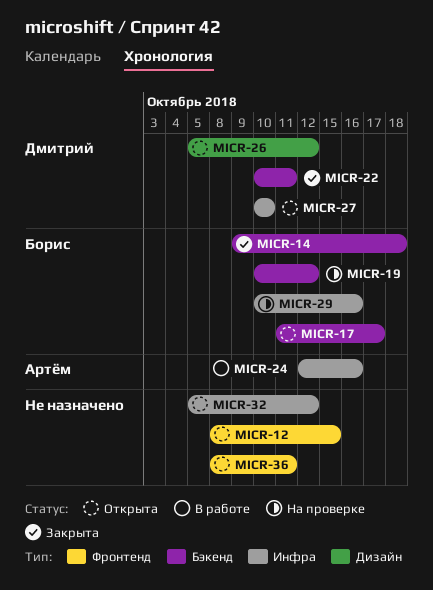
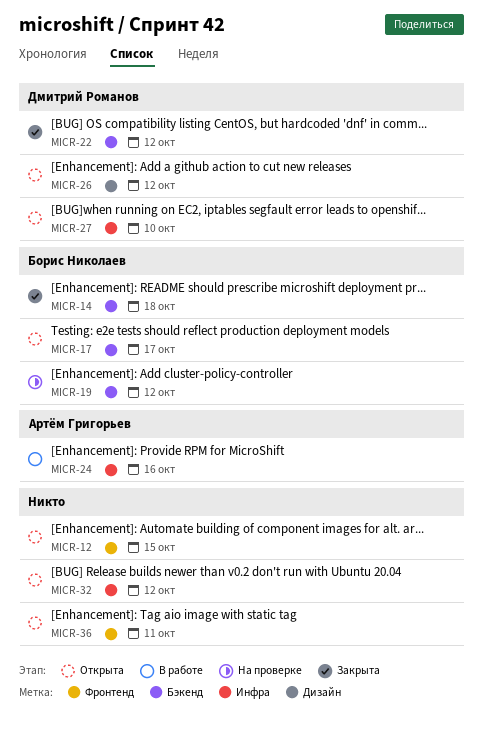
MICR-22, due: Oct 11 -> Oct 12
MICR-29: present -> none

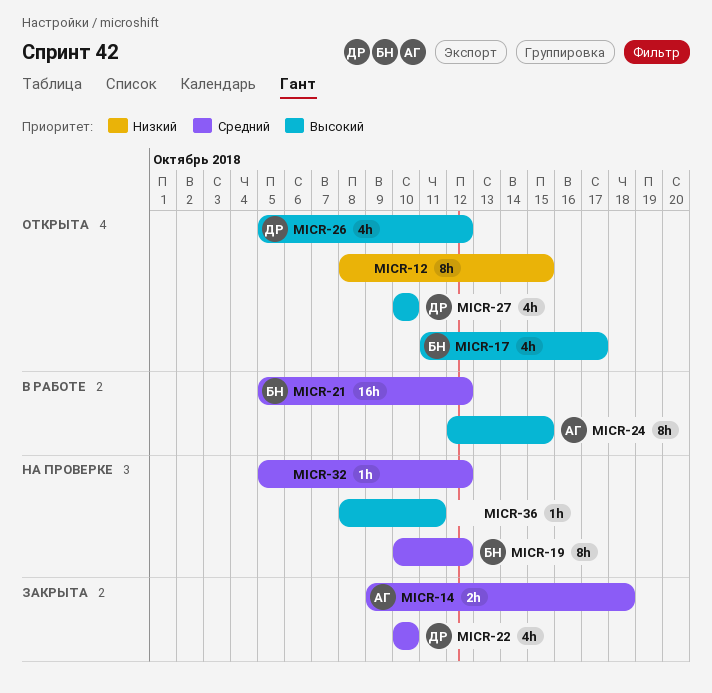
MICR-14, owner: Борис Николаев -> Артём Григорьев
MICR-21: none -> present
MICR-22, due: Oct 12 -> Oct 10
MICR-24, due: Oct 16 -> Oct 15
MICR-32, status: Открыта -> На проверке
MICR-36, status: Открыта -> На проверке

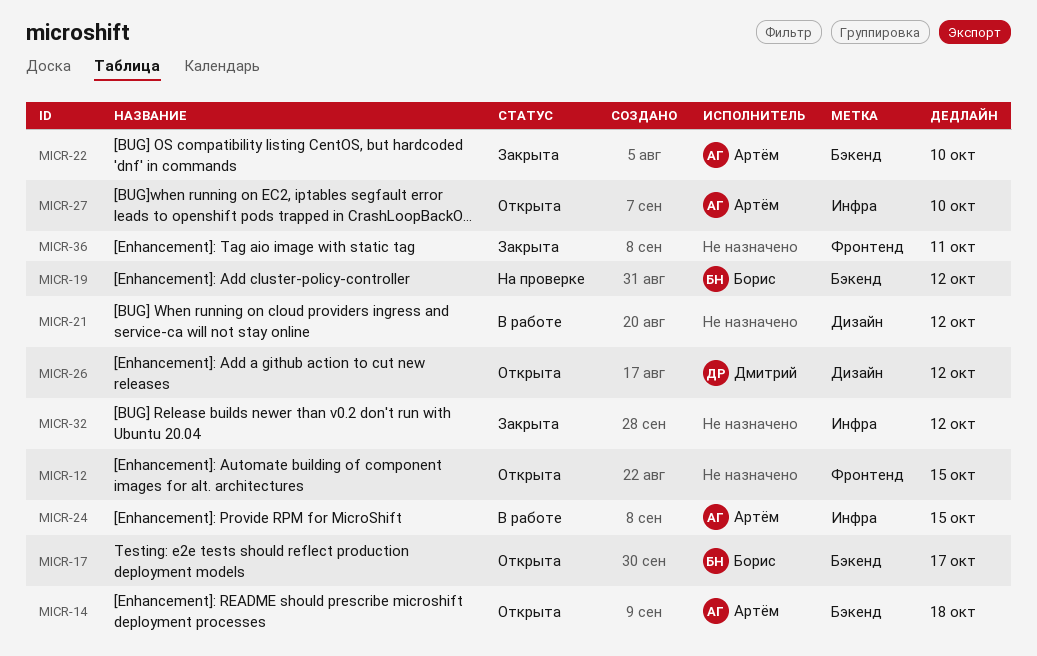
MICR-14, status: Закрыта -> Открыта
MICR-21, owner: Борис -> none
MICR-22, owner: Дмитрий -> Артём
MICR-27, owner: Дмитрий -> Артём
MICR-32, status: На проверке -> Закрыта
MICR-36, status: На проверке -> Закрыта

